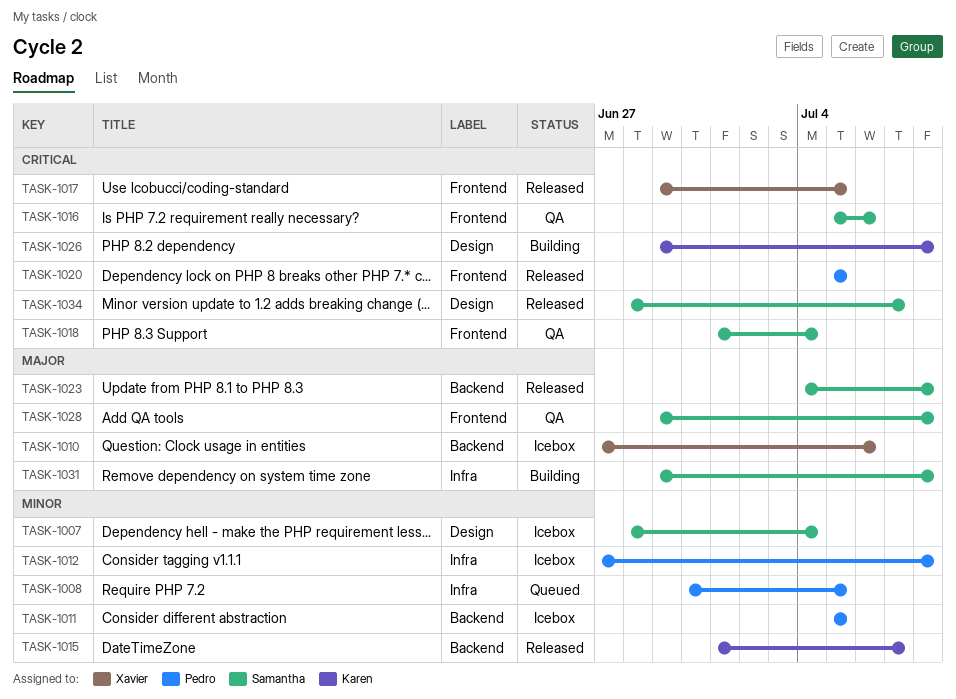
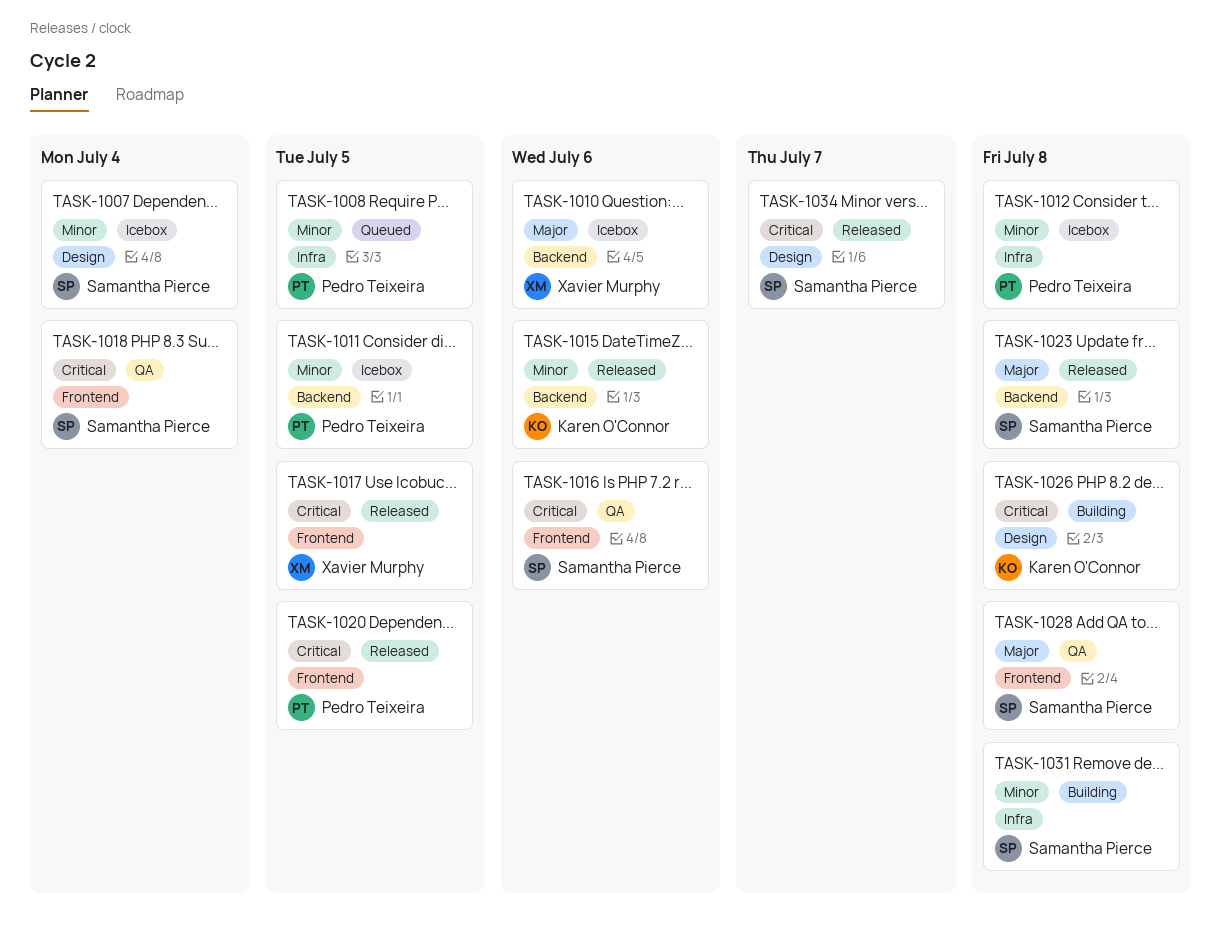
TASK-1015, due: Jul 7 -> Jul 6
TASK-1031, priority: Major -> Minor

